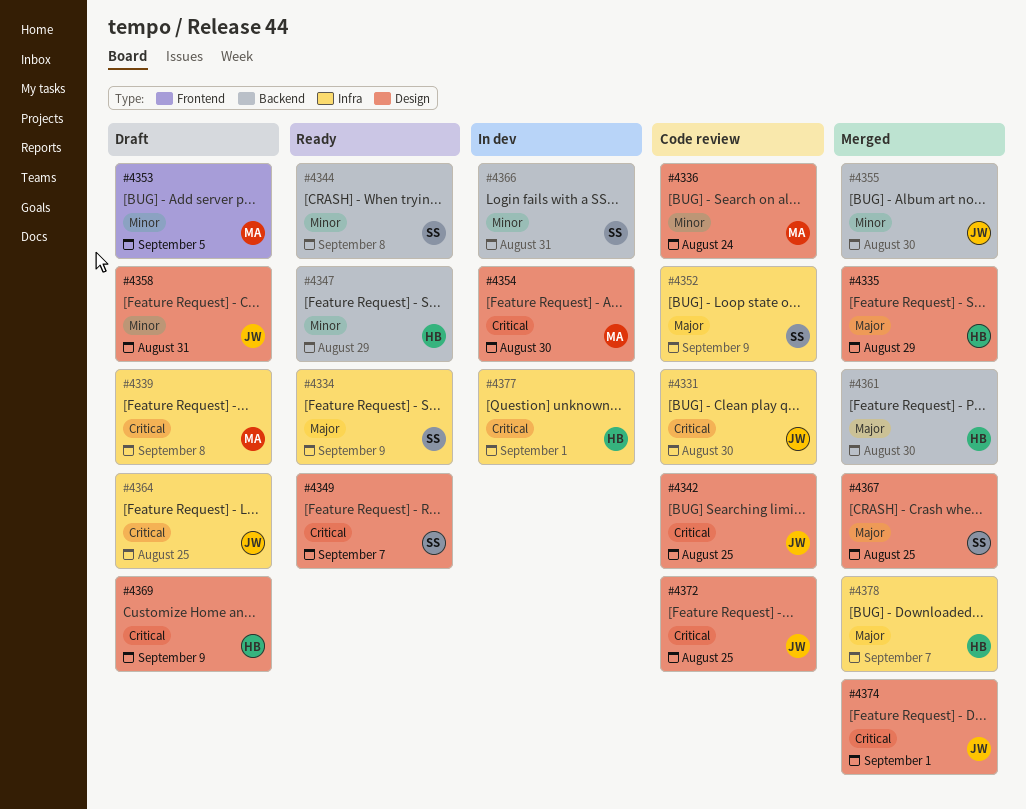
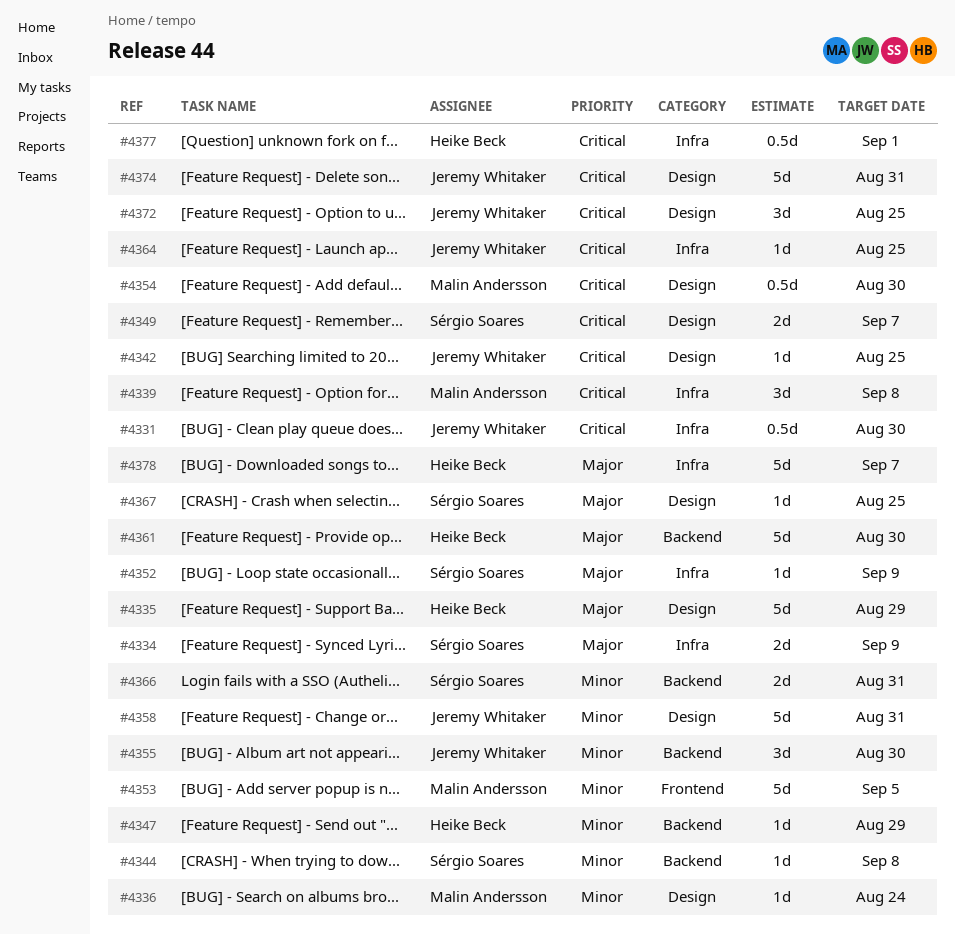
#4369: present -> none
#4374, due: Sep 1 -> Aug 31

